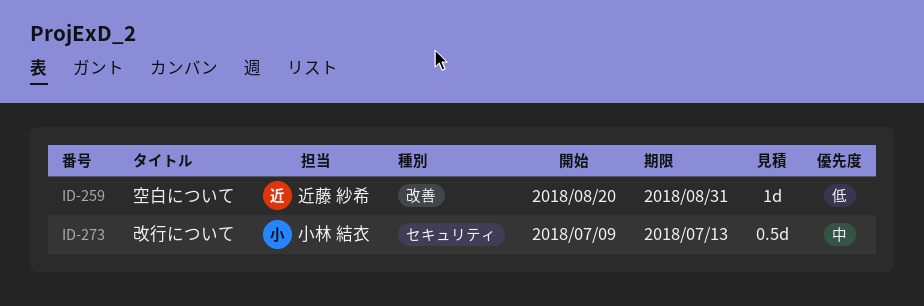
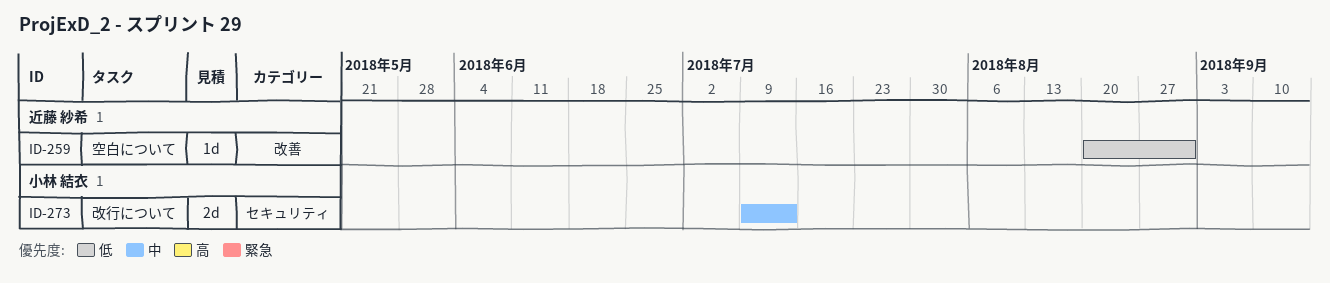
ID-273, estimate: 0.5d -> 2d

